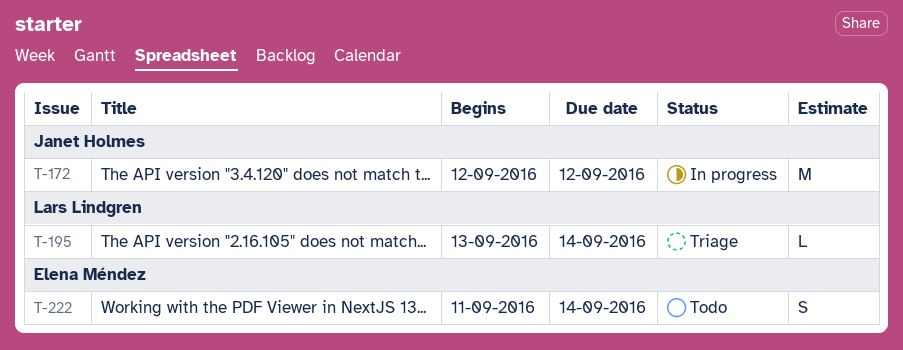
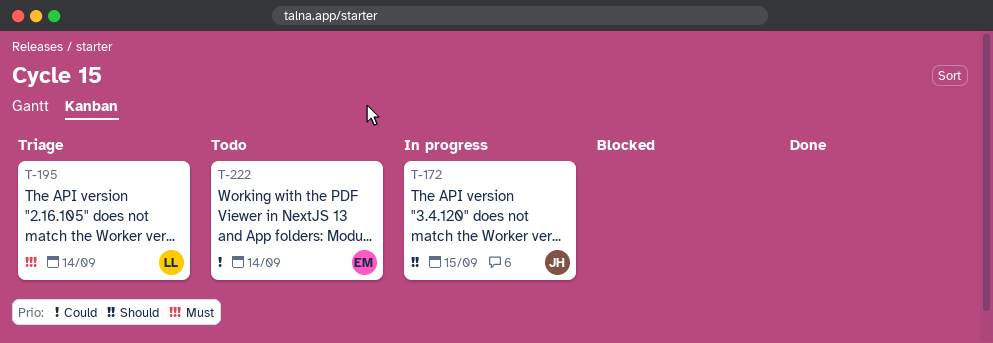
T-172, due: Sep 12 -> Sep 15

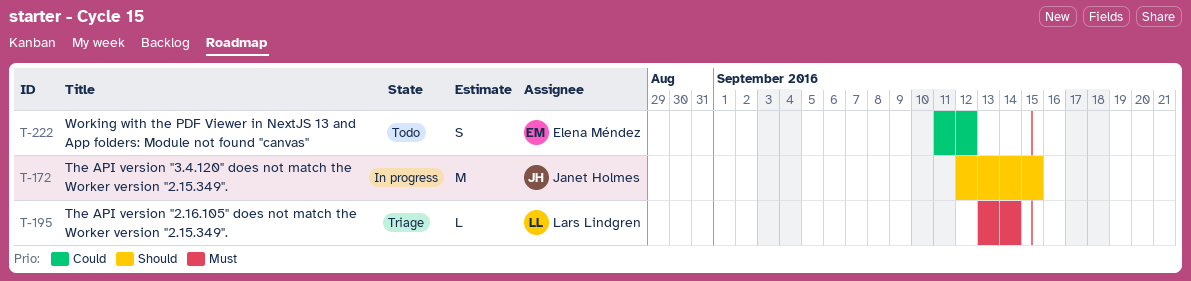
T-222, due: Sep 14 -> Sep 12

